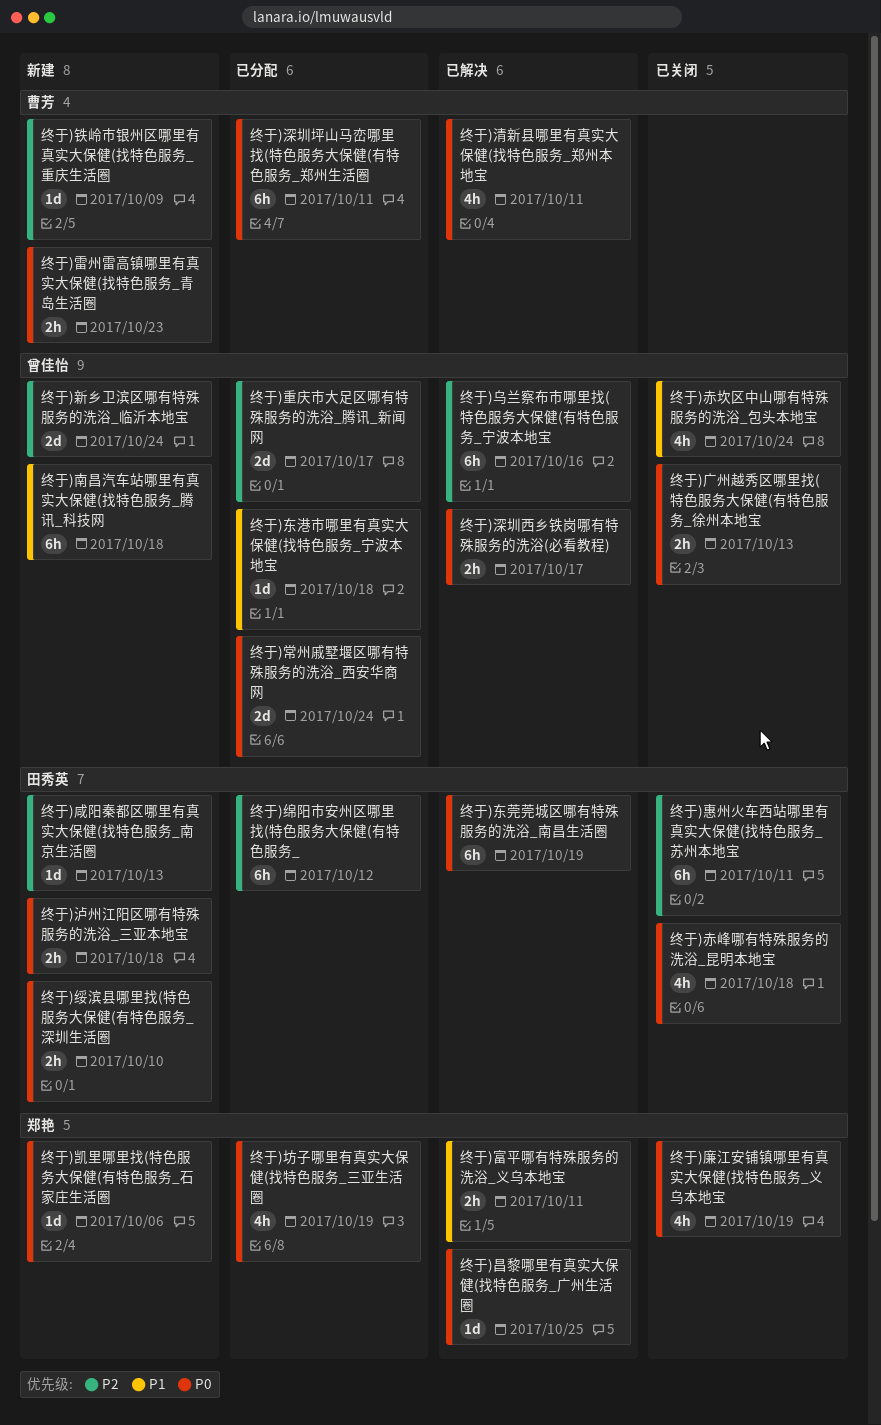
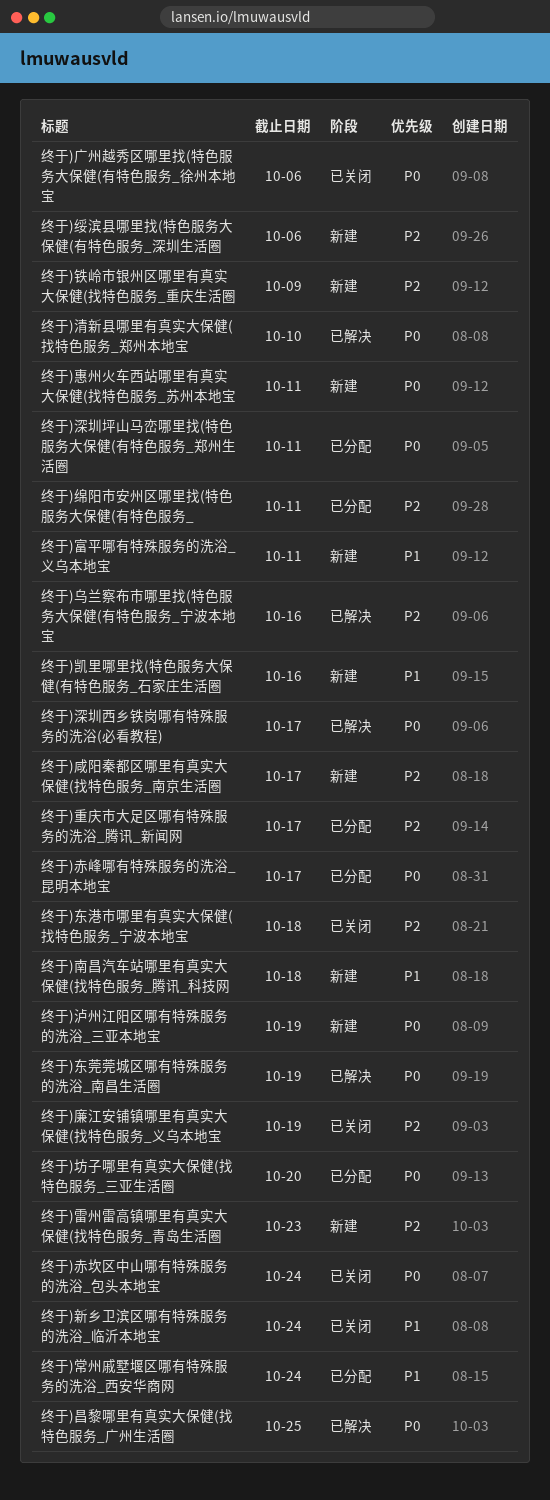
终于)东港市哪里有真实大保健(找特色服务_宁波本地宝, status: 已分配 -> 已关闭
终于)东港市哪里有真实大保健(找特色服务_宁波本地宝, priority: P1 -> P2
终于)凯里哪里找(特色服务大保健(有特色服务_石家庄生活圈, priority: P0 -> P1
终于)凯里哪里找(特色服务大保健(有特色服务_石家庄生活圈, due: Oct 6 -> Oct 16
终于)咸阳秦都区哪里有真实大保健(找特色服务_南京生活圈, due: Oct 13 -> Oct 17
终于)坊子哪里有真实大保健(找特色服务_三亚生活圈, due: Oct 19 -> Oct 20
终于)富平哪有特殊服务的洗浴_义乌本地宝, status: 已解决 -> 新建
终于)常州戚墅堰区哪有特殊服务的洗浴_西安华商网, priority: P0 -> P1
终于)广州越秀区哪里找(特色服务大保健(有特色服务_徐州本地宝, due: Oct 13 -> Oct 6
终于)廉江安铺镇哪里有真实大保健(找特色服务_义乌本地宝, priority: P0 -> P2
终于)惠州火车西站哪里有真实大保健(找特色服务_苏州本地宝, status: 已关闭 -> 新建
终于)惠州火车西站哪里有真实大保健(找特色服务_苏州本地宝, priority: P2 -> P0
终于)新乡卫滨区哪有特殊服务的洗浴_临沂本地宝, status: 新建 -> 已关闭
终于)新乡卫滨区哪有特殊服务的洗浴_临沂本地宝, priority: P2 -> P1
终于)泸州江阳区哪有特殊服务的洗浴_三亚本地宝, due: Oct 18 -> Oct 19
终于)清新县哪里有真实大保健(找特色服务_郑州本地宝, due: Oct 11 -> Oct 10
终于)绥滨县哪里找(特色服务大保健(有特色服务_深圳生活圈, priority: P0 -> P2
终于)绥滨县哪里找(特色服务大保健(有特色服务_深圳生活圈, due: Oct 10 -> Oct 6
终于)绵阳市安州区哪里找(特色服务大保健(有特色服务_, due: Oct 12 -> Oct 11
终于)赤坎区中山哪有特殊服务的洗浴_包头本地宝, priority: P1 -> P0
终于)赤峰哪有特殊服务的洗浴_昆明本地宝, status: 已关闭 -> 已分配
终于)赤峰哪有特殊服务的洗浴_昆明本地宝, due: Oct 18 -> Oct 17
终于)雷州雷高镇哪里有真实大保健(找特色服务_青岛生活圈, priority: P0 -> P2

